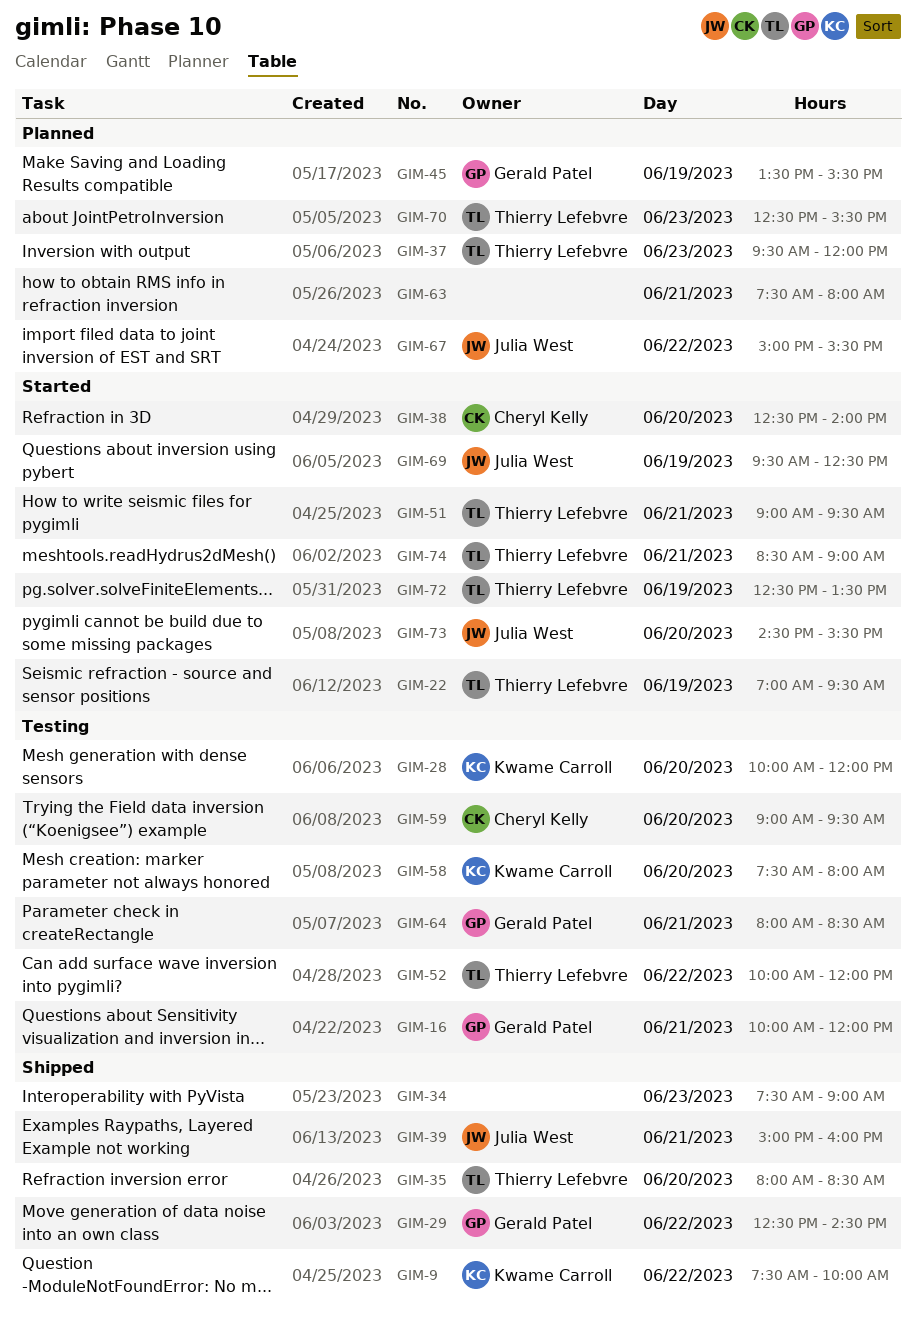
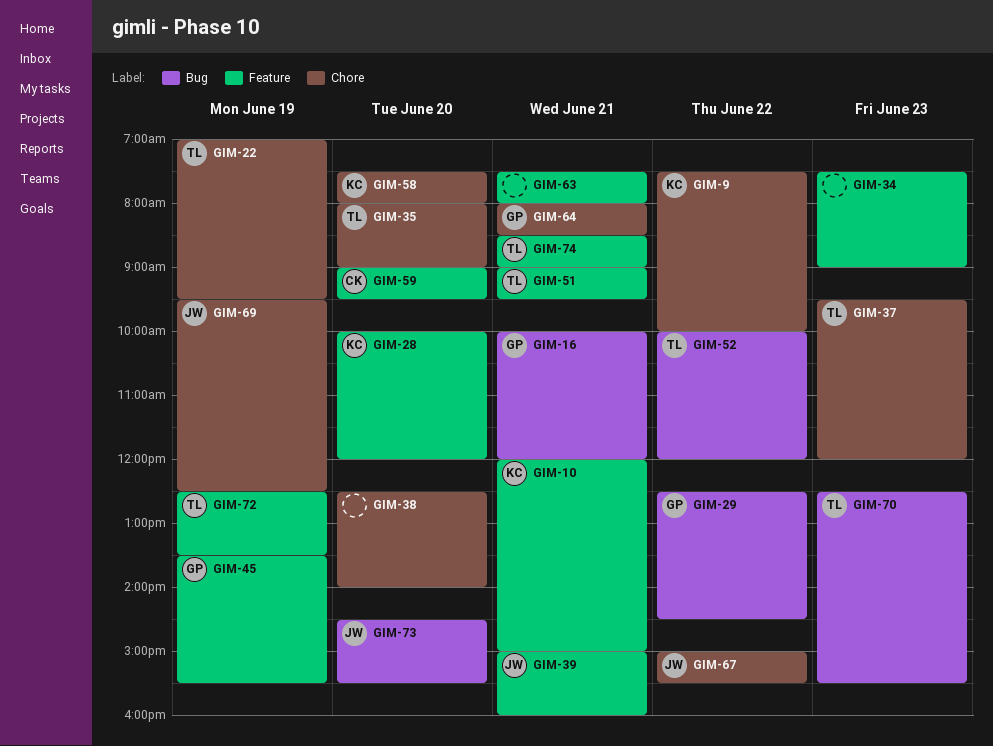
GIM-10: none -> present
GIM-35, ends: 08:30 -> 09:00
GIM-38, owner: Cheryl Kelly -> none

